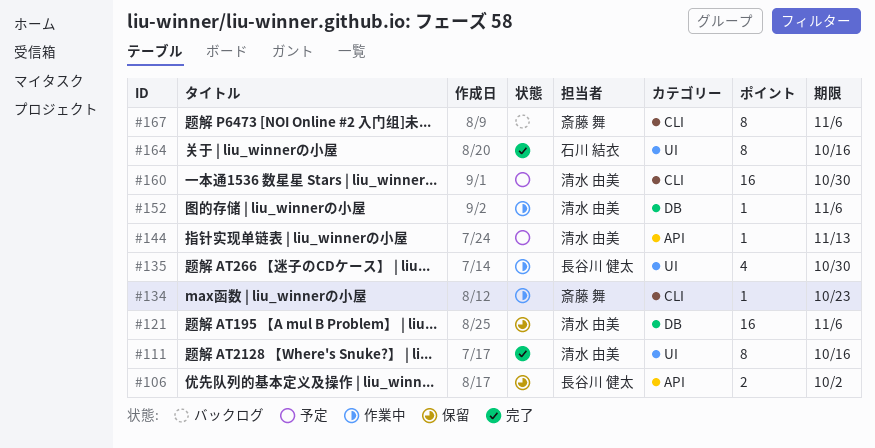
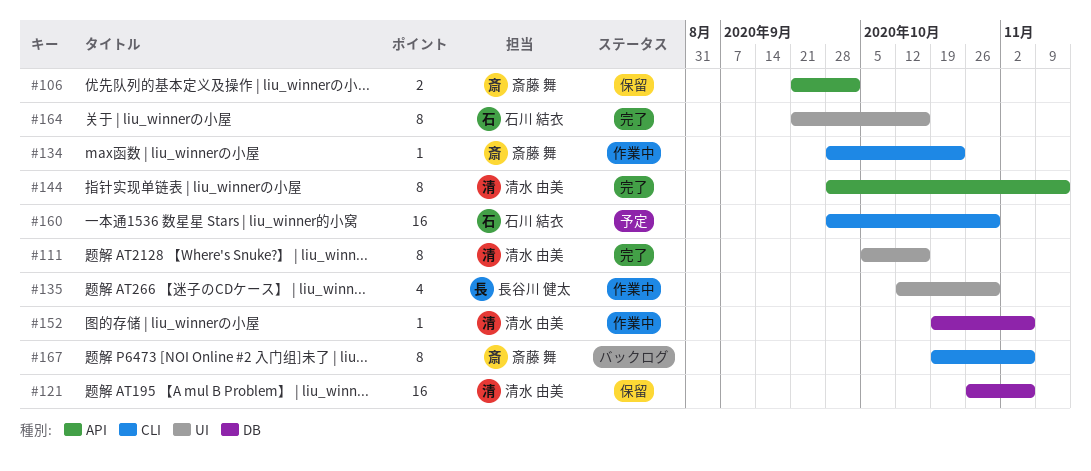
#106, owner: 長谷川 健太 -> 斎藤 舞
#144, status: 予定 -> 完了
#144, estimate: 1 -> 8
#160, owner: 清水 由美 -> 石川 結衣

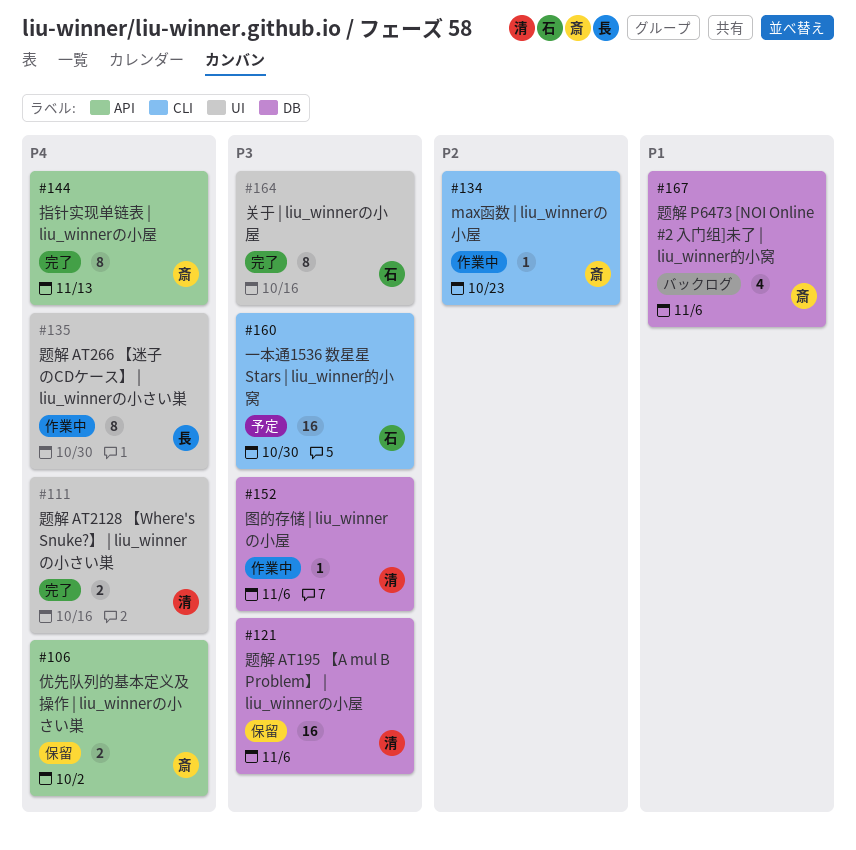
#111, estimate: 8 -> 2
#135, estimate: 4 -> 8
#144, owner: 清水 由美 -> 斎藤 舞
#167, label: CLI -> DB
#167, estimate: 8 -> 4

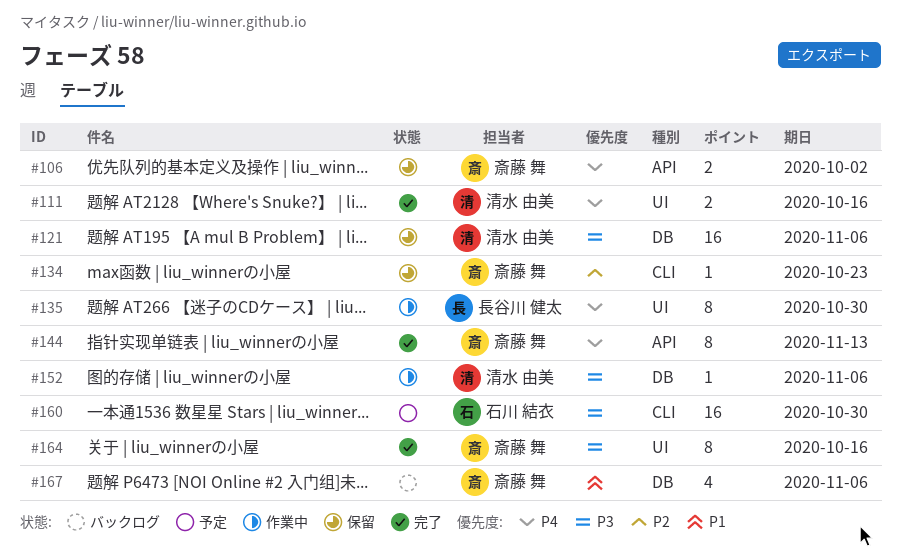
#134, status: 作業中 -> 保留
#164, owner: 石川 結衣 -> 斎藤 舞

